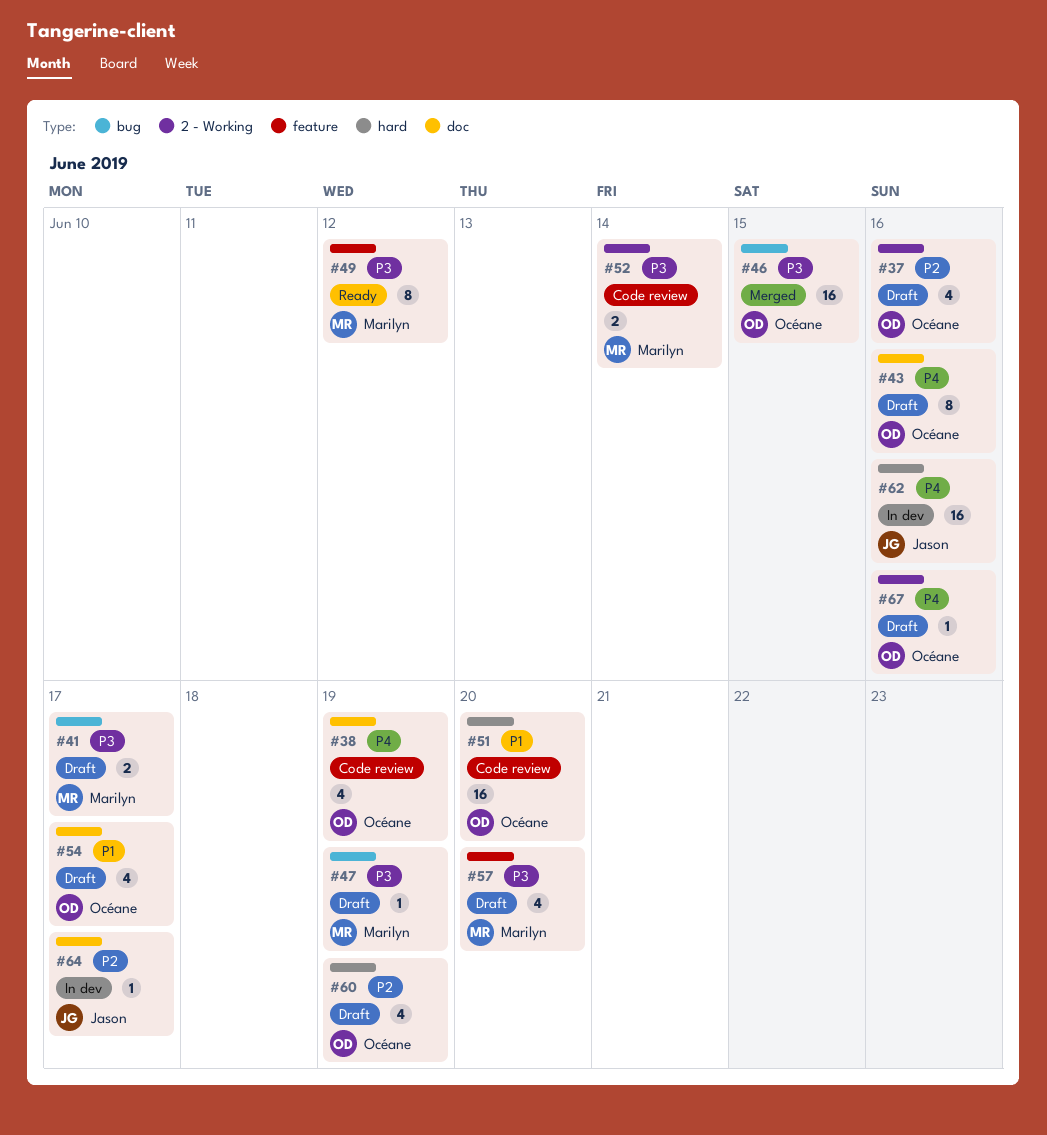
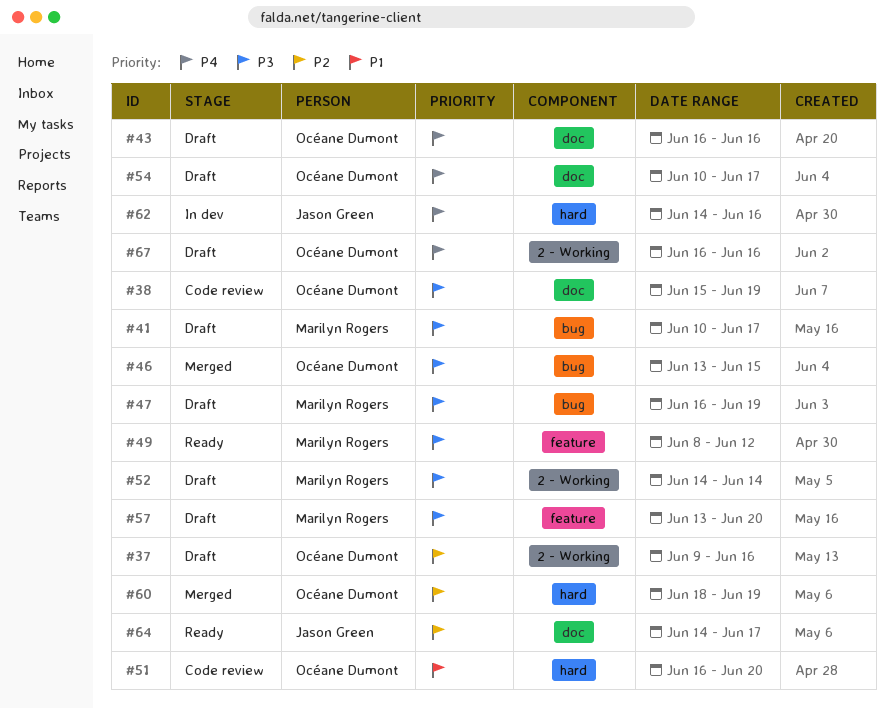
#38, priority: P4 -> P3
#52, status: Code review -> Draft
#54, priority: P1 -> P4
#60, status: Draft -> Merged
#64, status: In dev -> Ready

